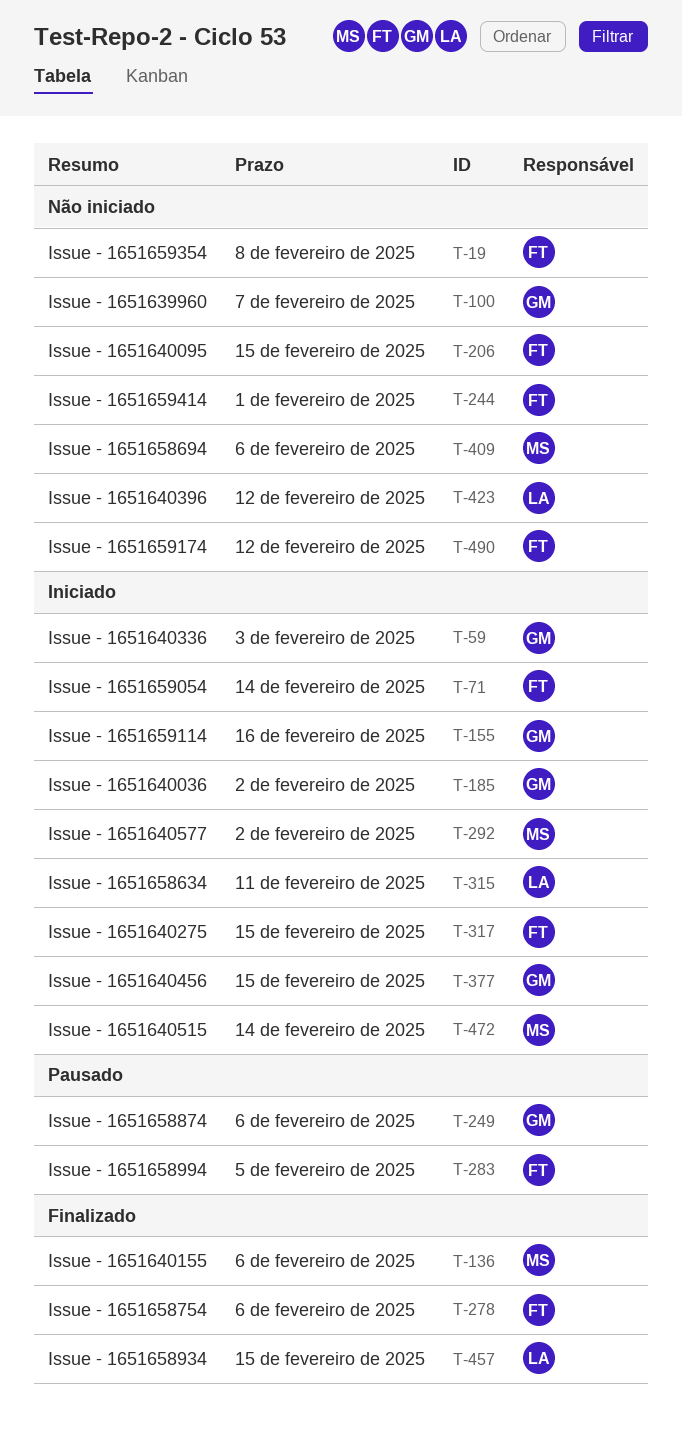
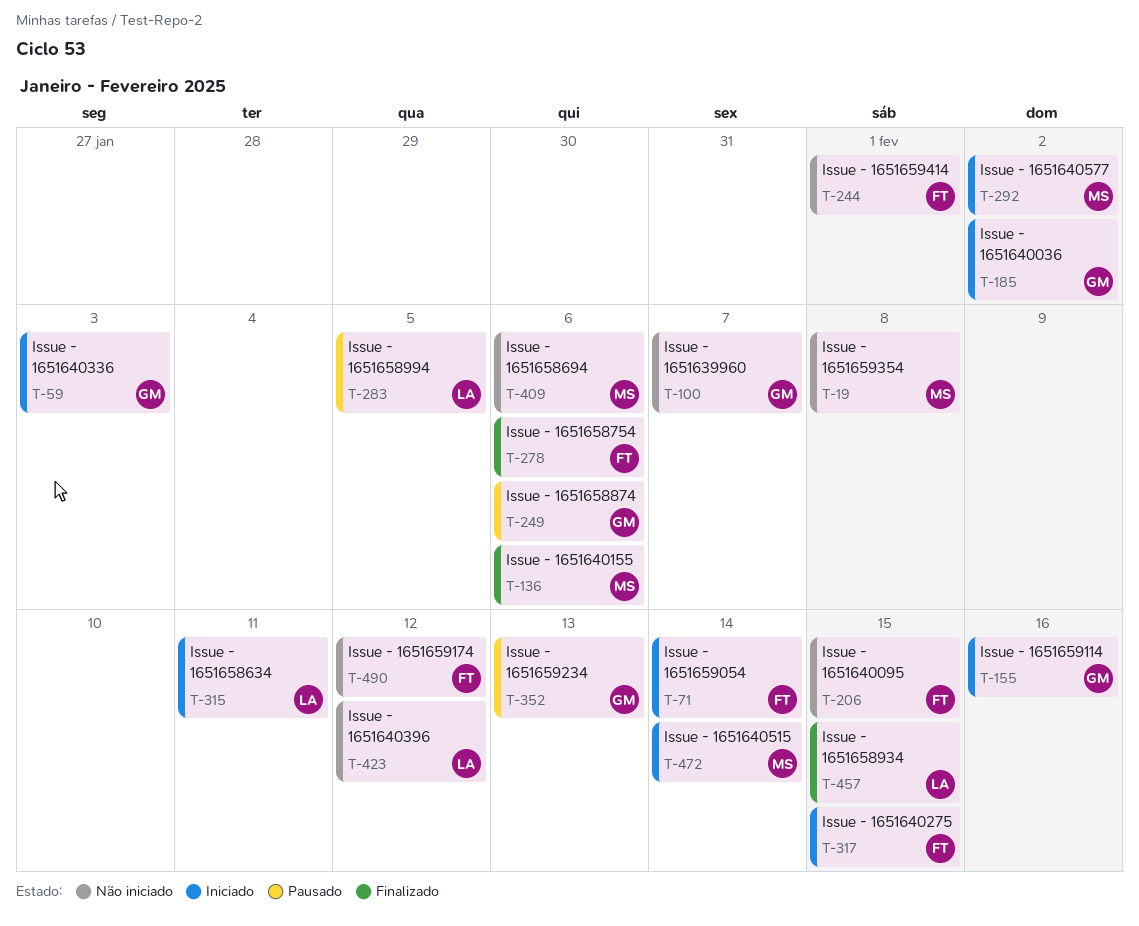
T-19, owner: FT -> MS
T-283, owner: FT -> LA
T-352: none -> present
T-377: present -> none

